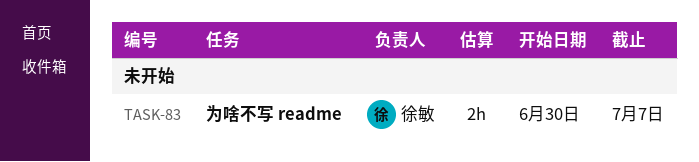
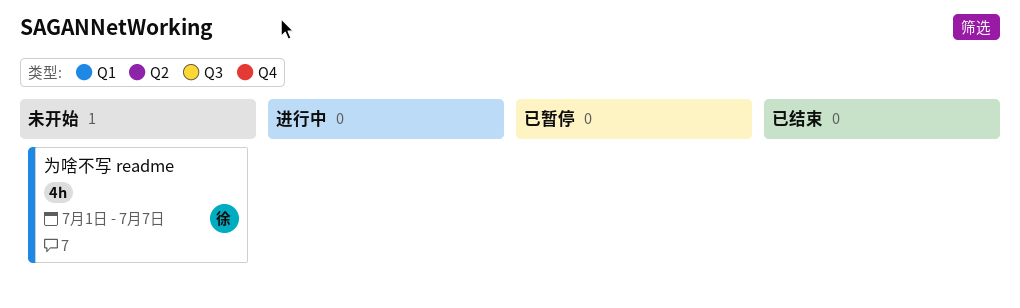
为啥不写 readme, estimate: 2h -> 4h
为啥不写 readme, start: Jun 30 -> Jul 1

